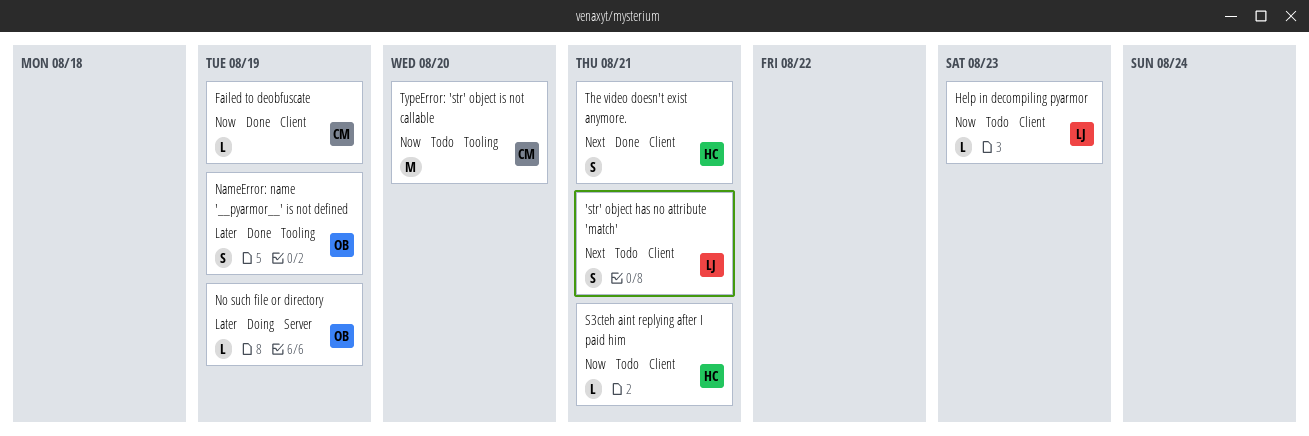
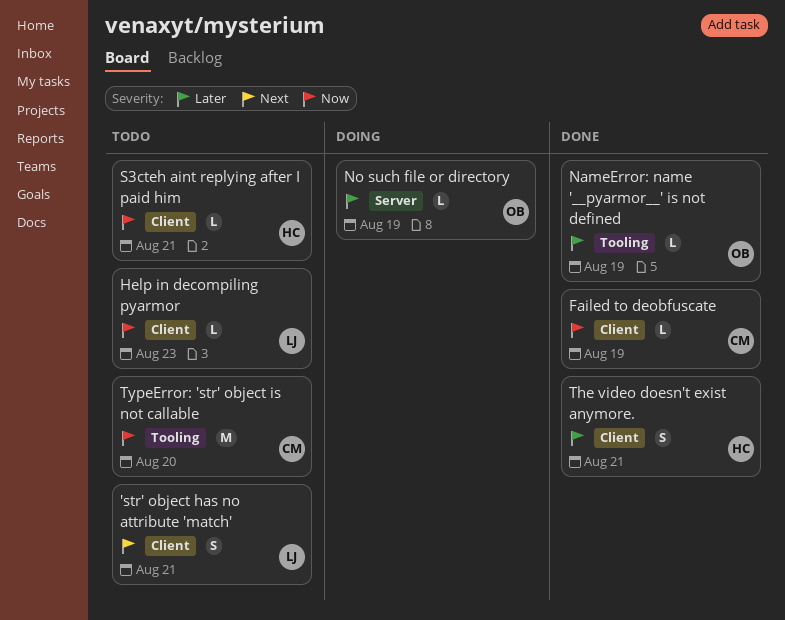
NameError: name '__pyarmor__' is not defined, estimate: S -> L
The video doesn't exist anymore., priority: Next -> Later

